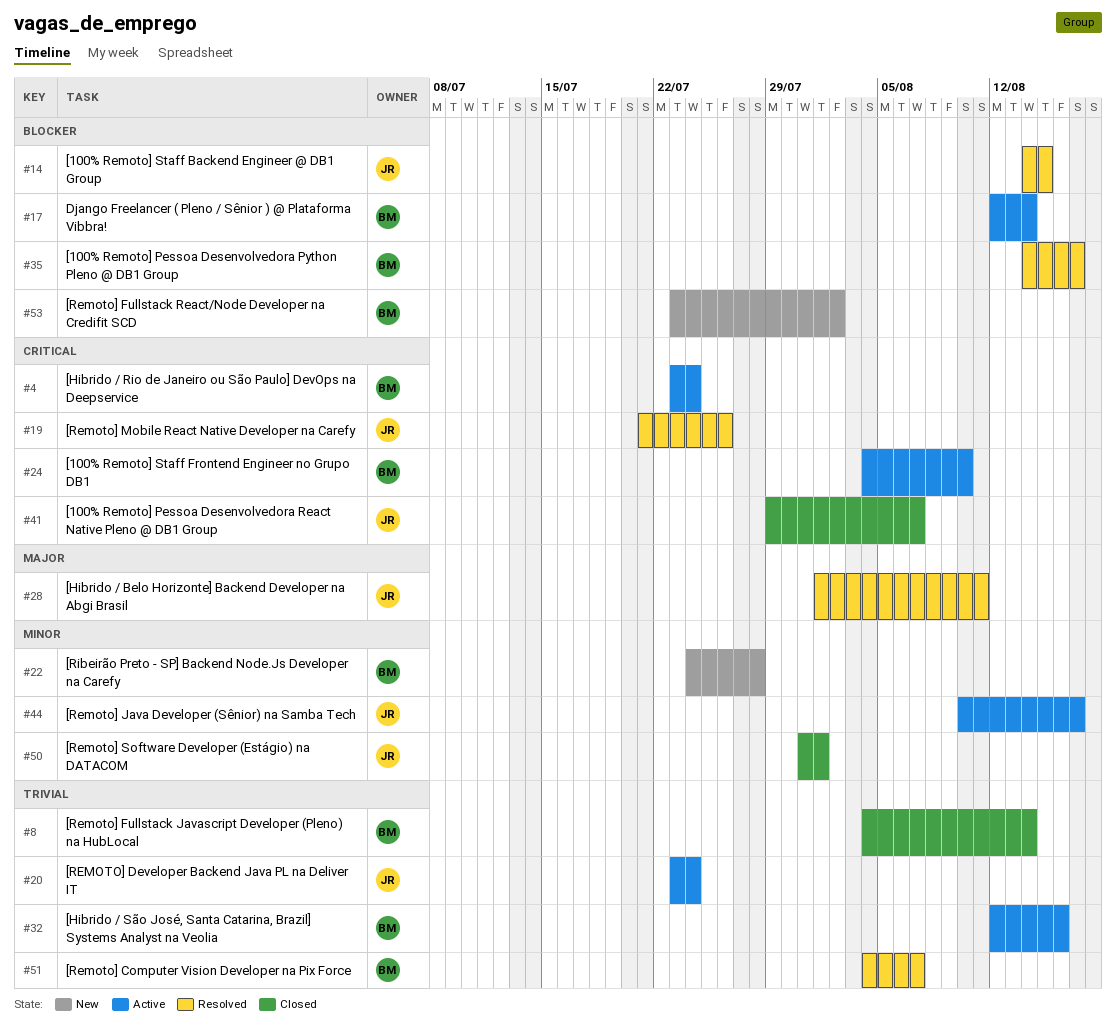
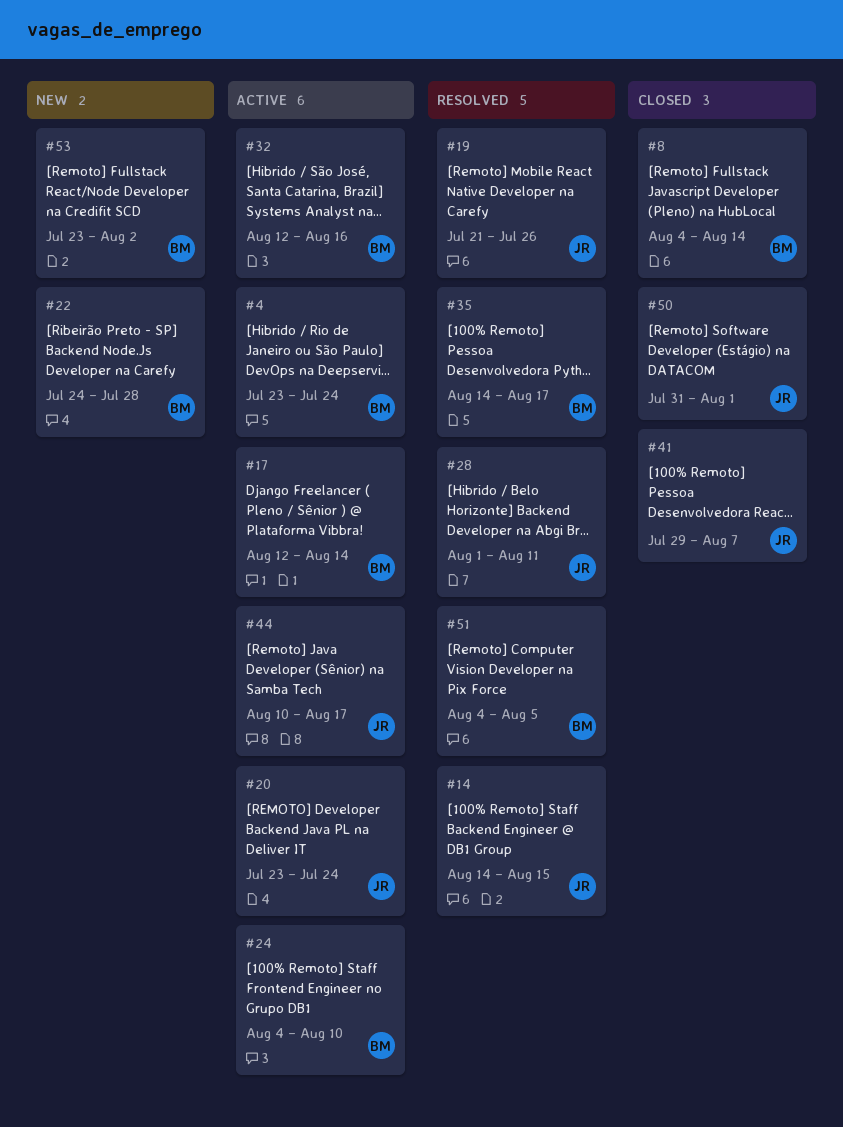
#51, due: Aug 7 -> Aug 5

